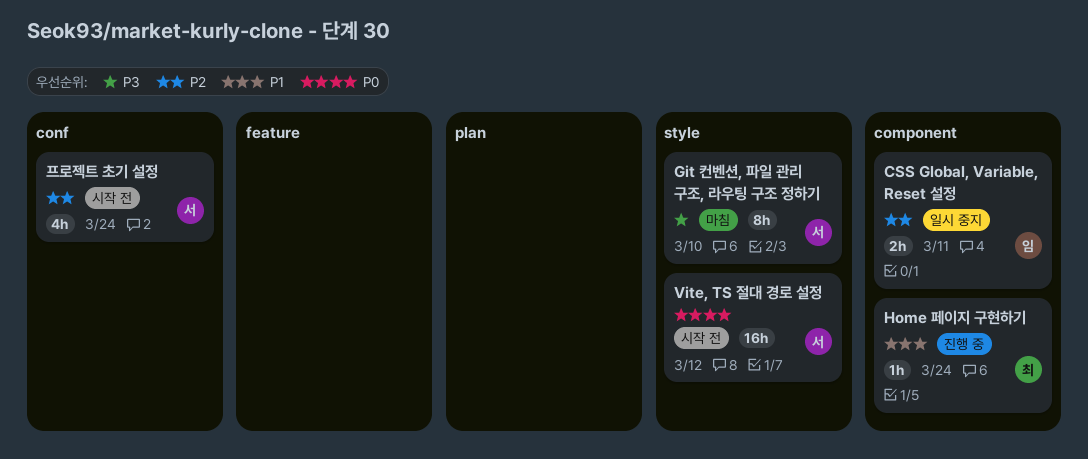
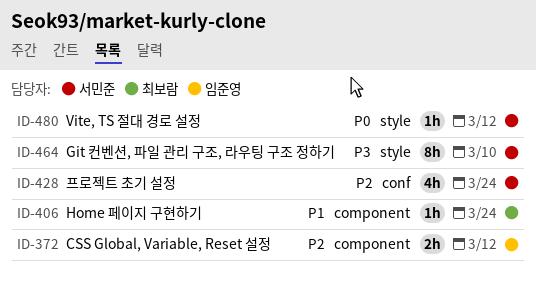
CSS Global, Variable, Reset 설정, due: Mar 11 -> Mar 12
Vite, TS 절대 경로 설정, estimate: 16h -> 1h

